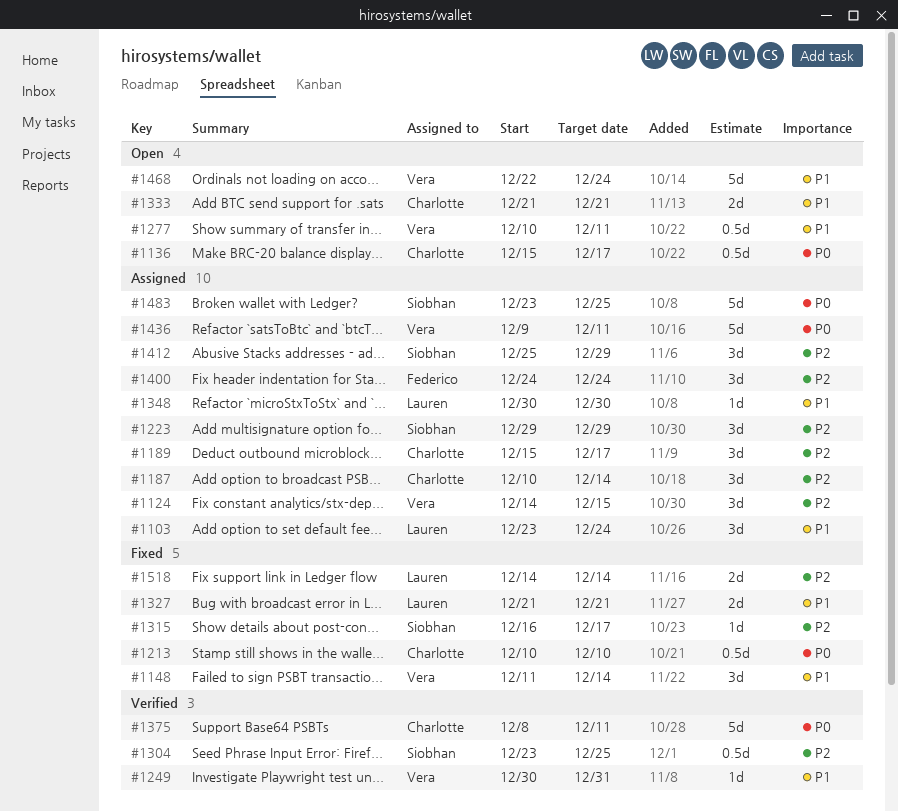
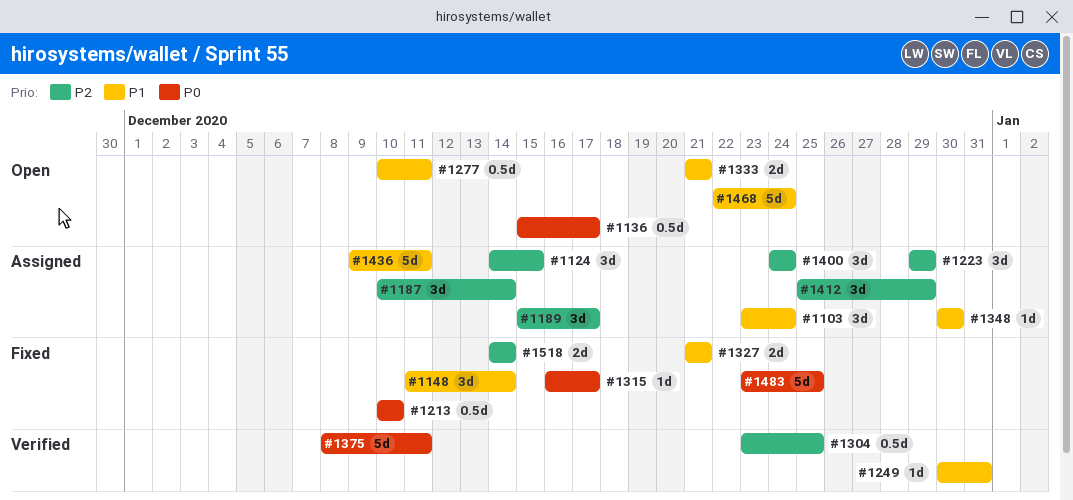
#1315, priority: P2 -> P0
#1436, priority: P0 -> P1
#1483, status: Assigned -> Fixed

